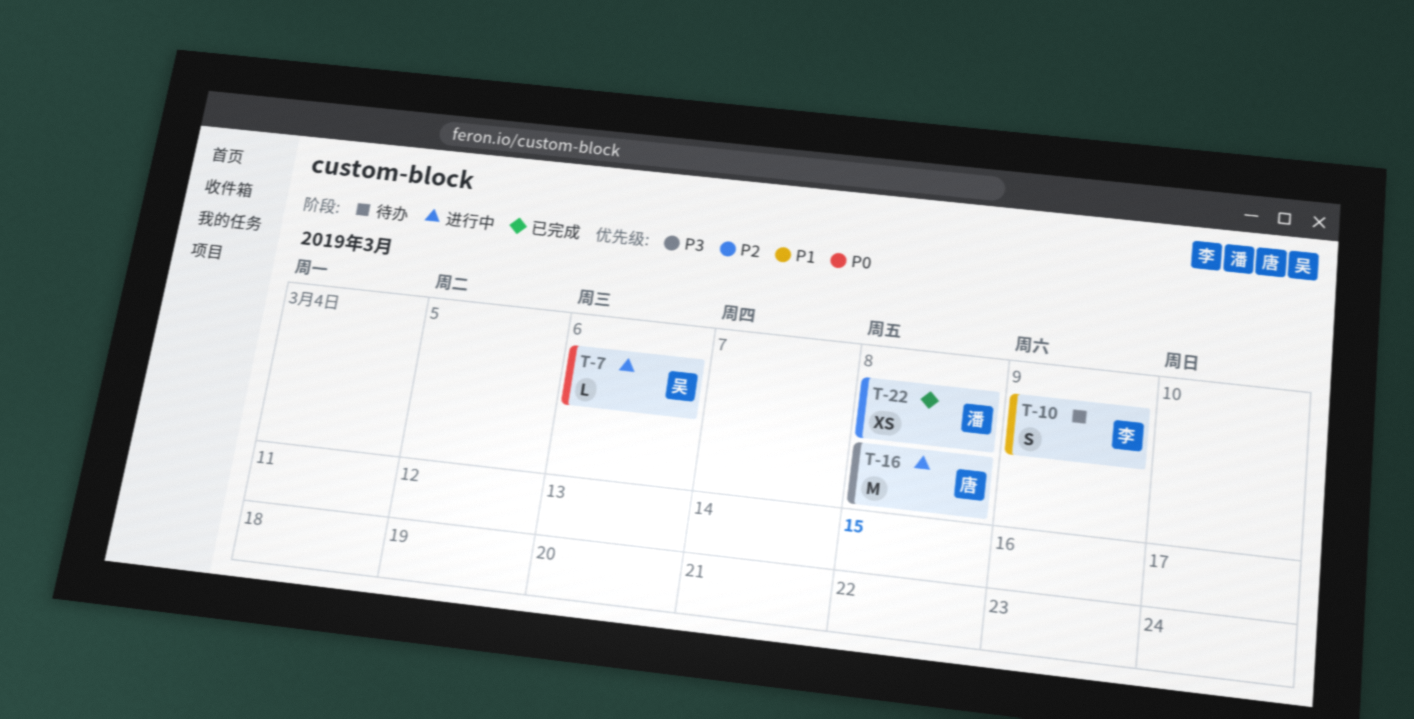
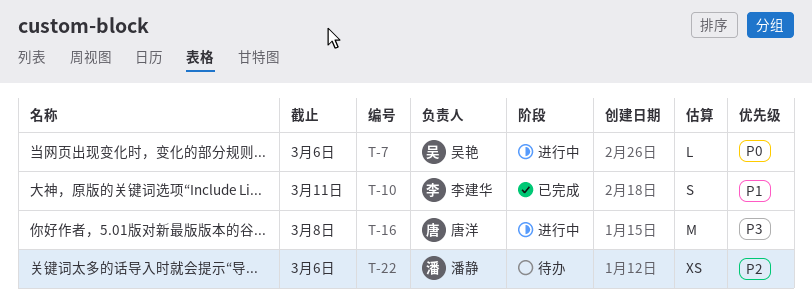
T-10, status: 待办 -> 已完成
T-10, due: Mar 9 -> Mar 11
T-22, status: 已完成 -> 待办
T-22, due: Mar 8 -> Mar 6

